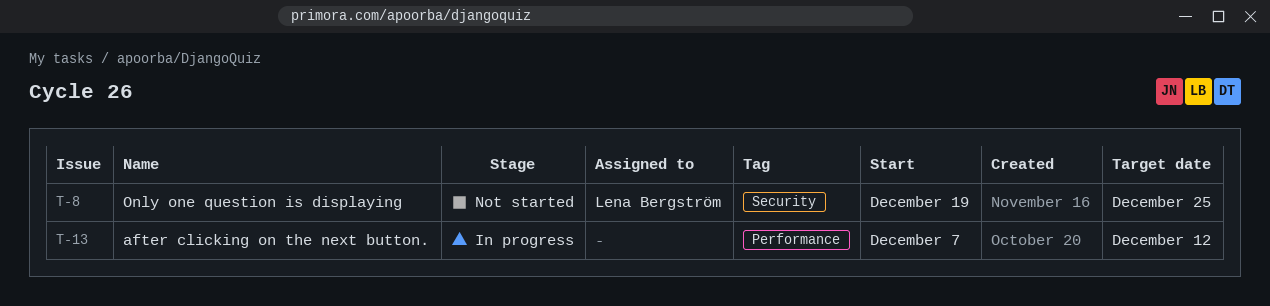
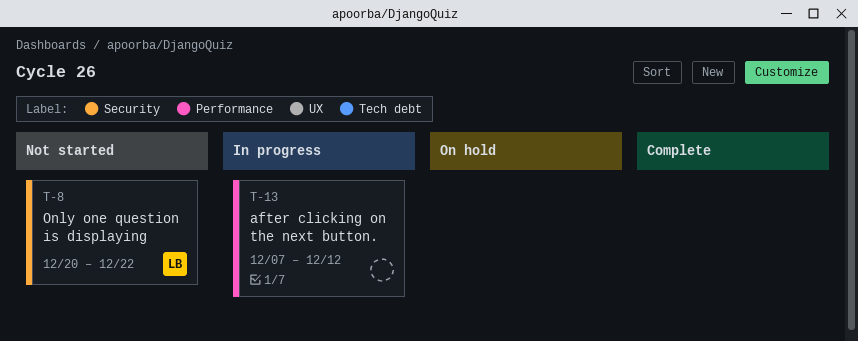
T-8, start: Dec 19 -> Dec 20
T-8, due: Dec 25 -> Dec 22

